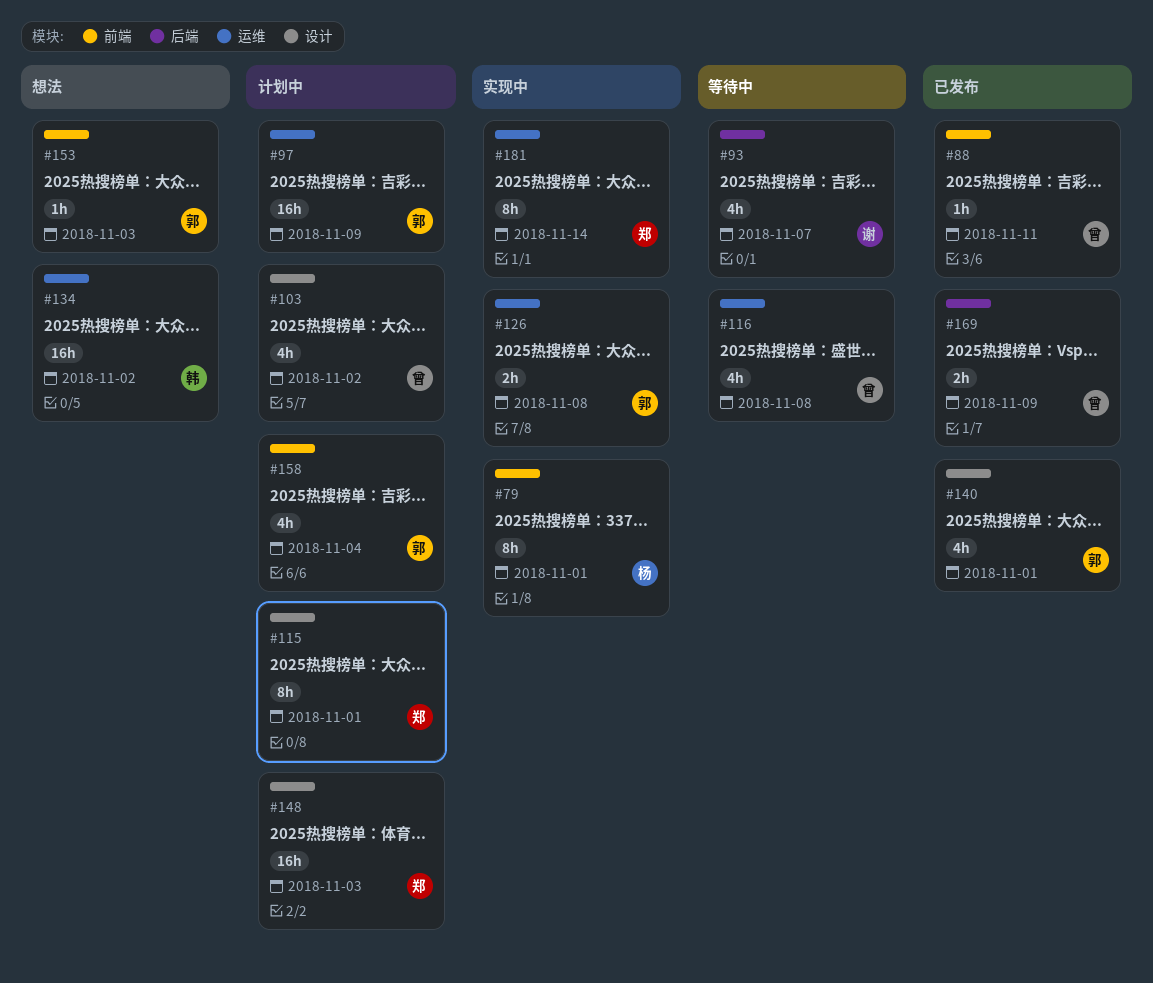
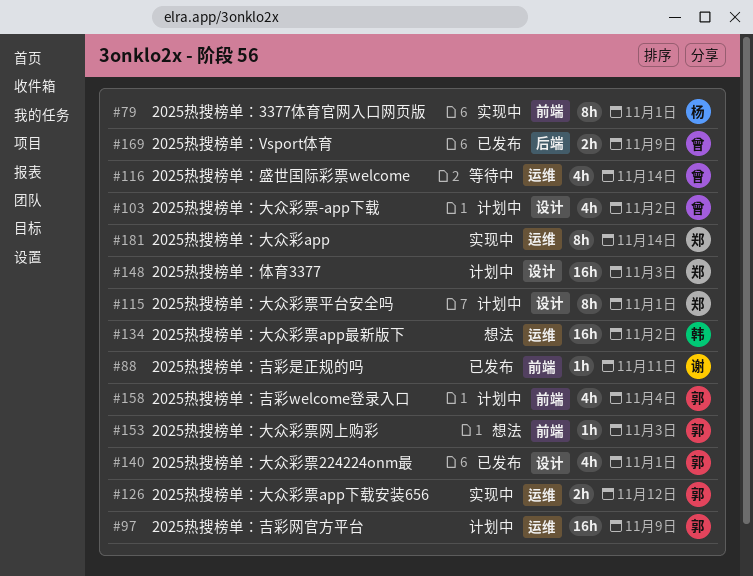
#88, owner: 曾 -> 谢
#93: present -> none
#116, due: Nov 8 -> Nov 14
#126, due: Nov 8 -> Nov 12

